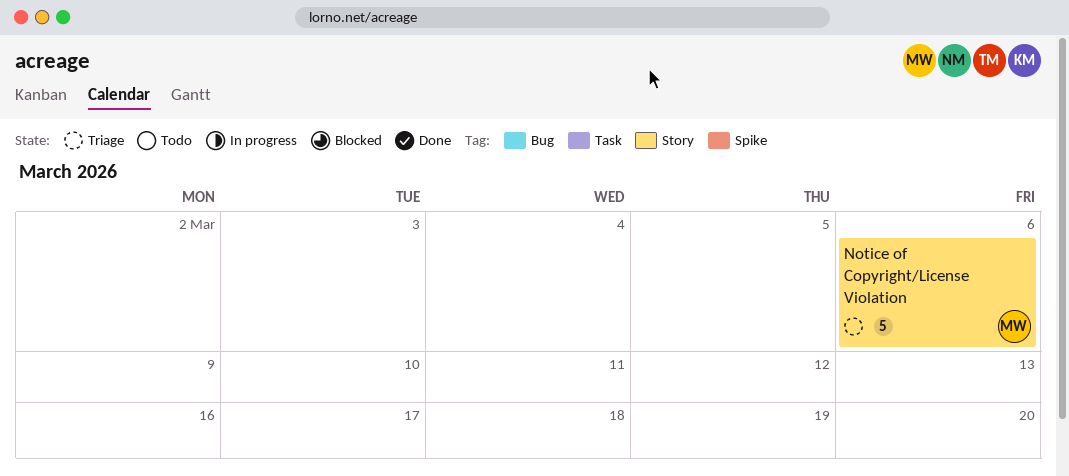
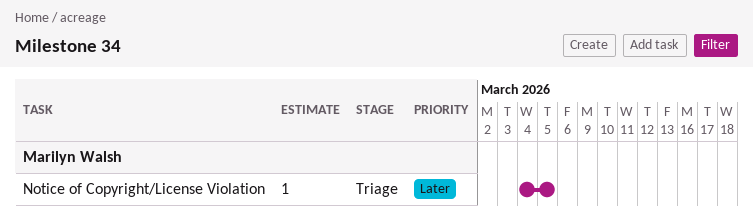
Notice of Copyright/License Violation, estimate: 5 -> 1
Notice of Copyright/License Violation, due: Mar 6 -> Mar 5

